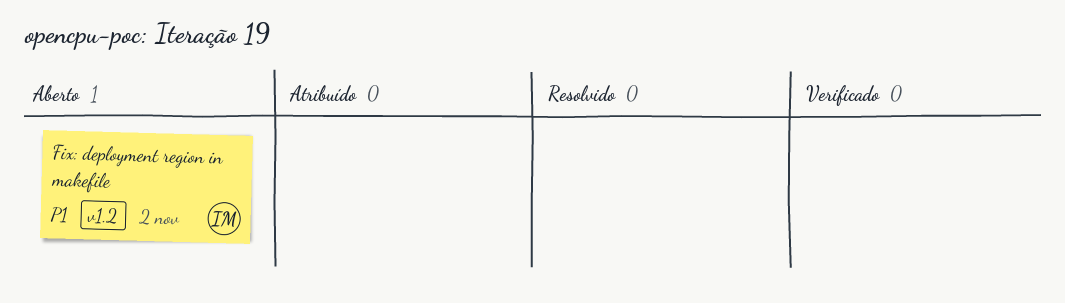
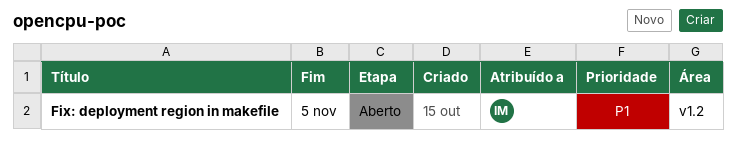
Fix: deployment region in makefile, due: Nov 2 -> Nov 5

